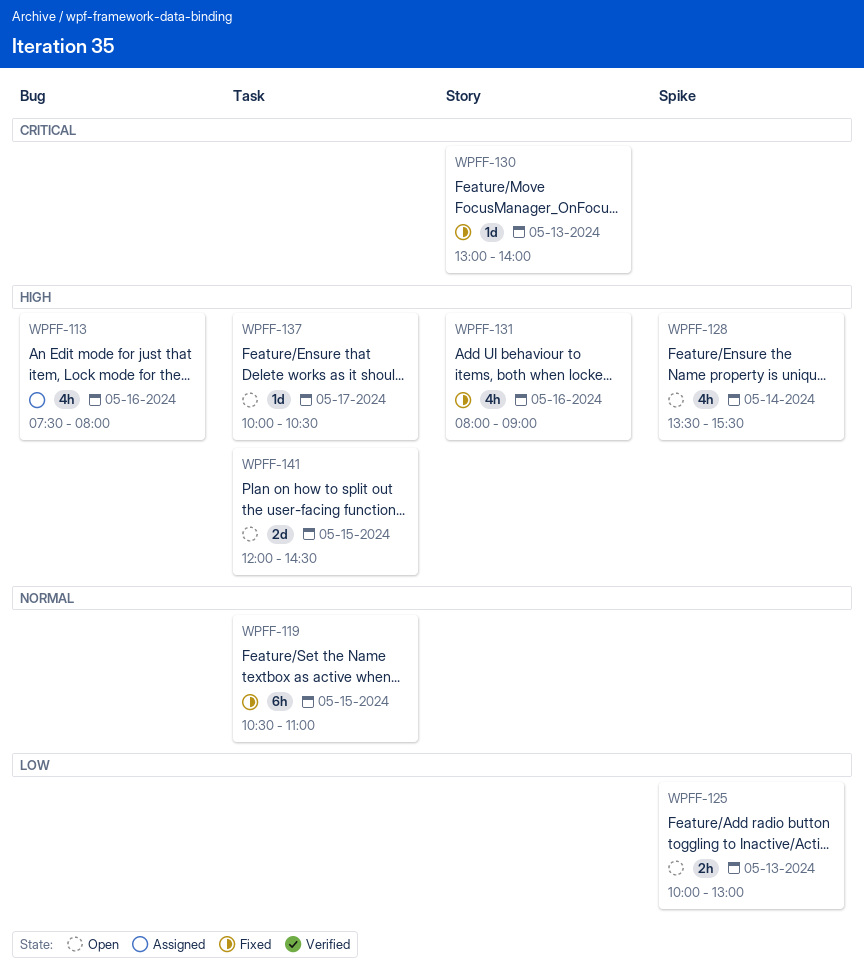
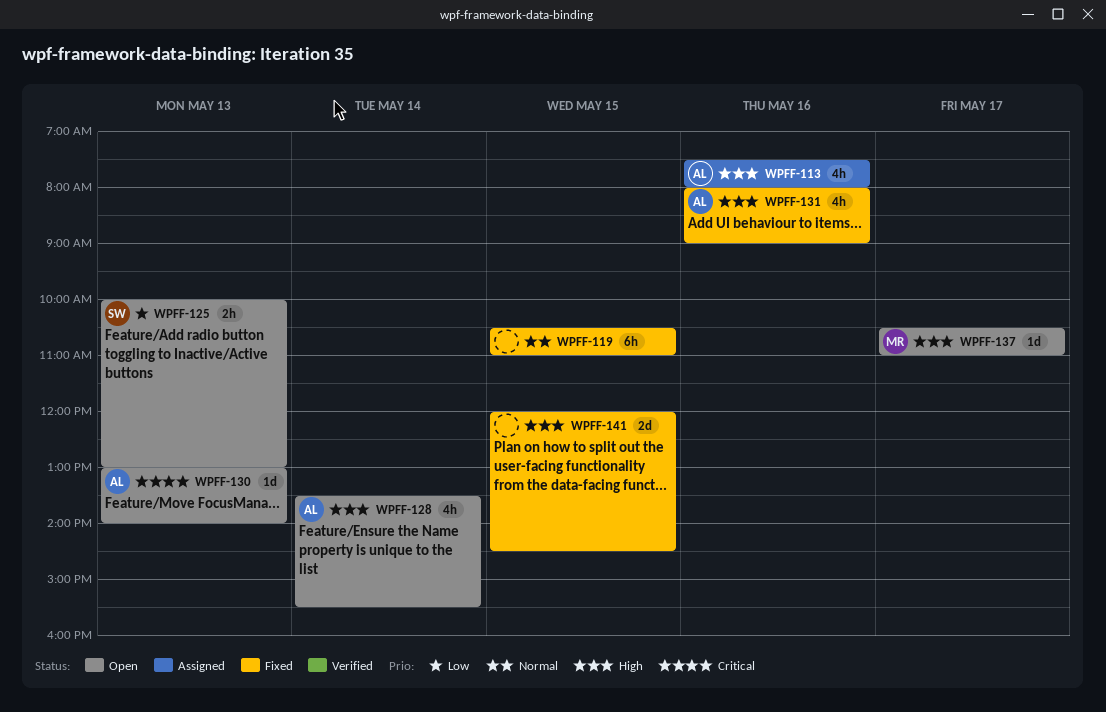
WPFF-130, status: Fixed -> Open
WPFF-137, begins: 10:00 -> 10:30
WPFF-137, ends: 10:30 -> 11:00
WPFF-141, status: Open -> Fixed

